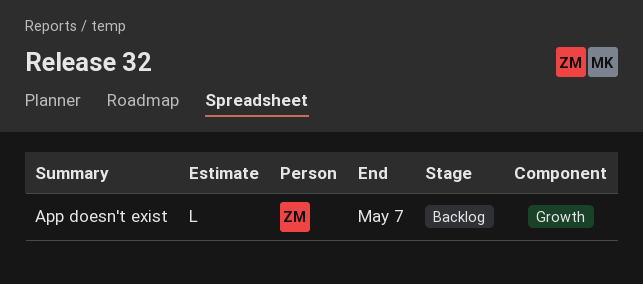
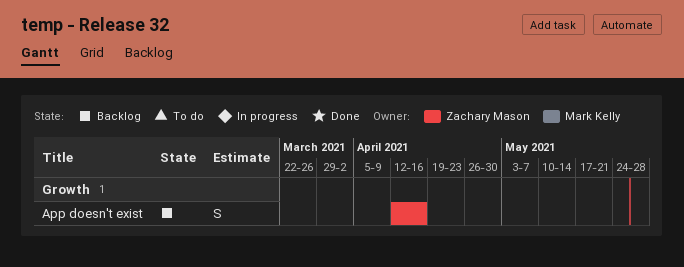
App doesn't exist, estimate: L -> S
App doesn't exist, due: May 7 -> Apr 16

